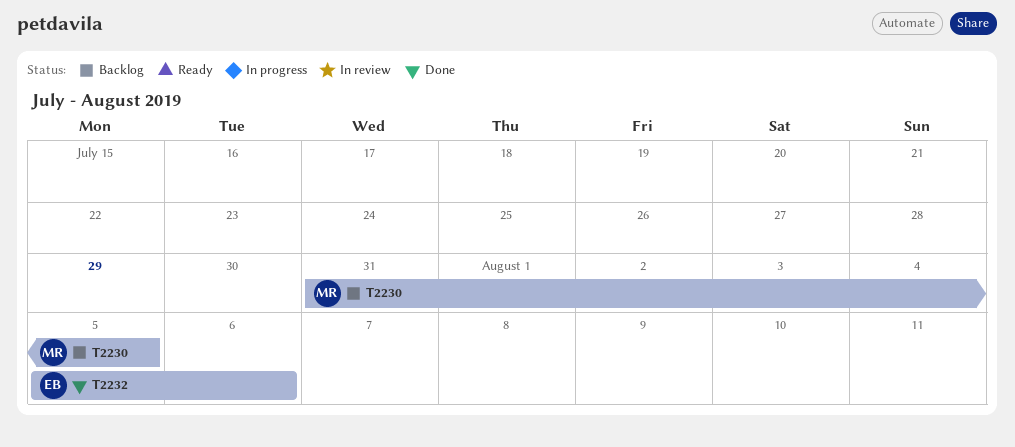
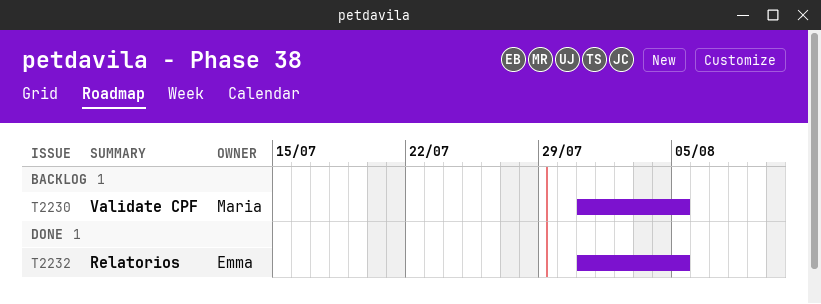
T2232, start: Aug 5 -> Jul 31
T2232, due: Aug 6 -> Aug 5

